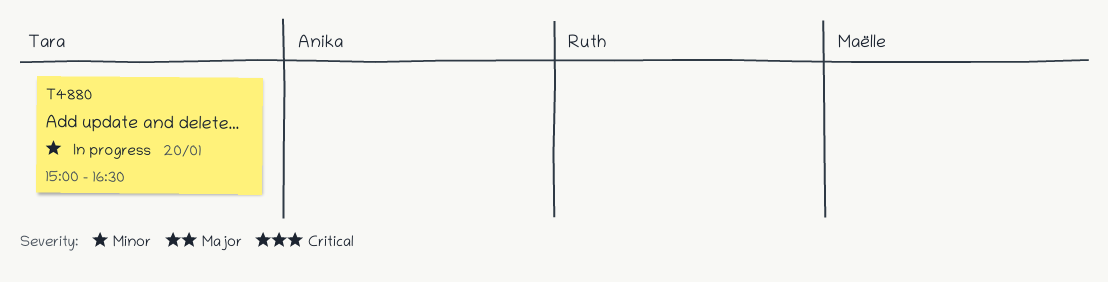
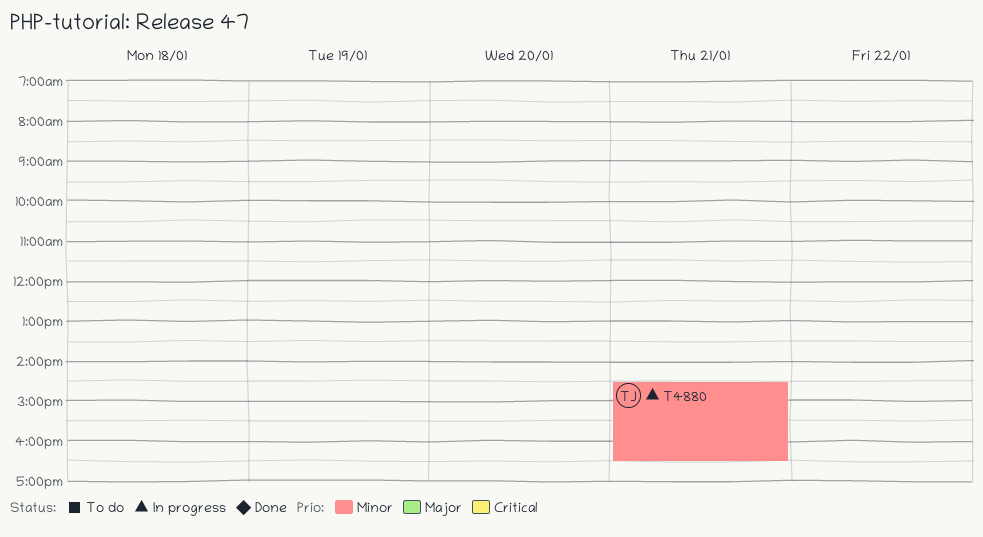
T4880, day: Jan 20 -> Jan 21
T4880, begins: 15:00 -> 14:30

